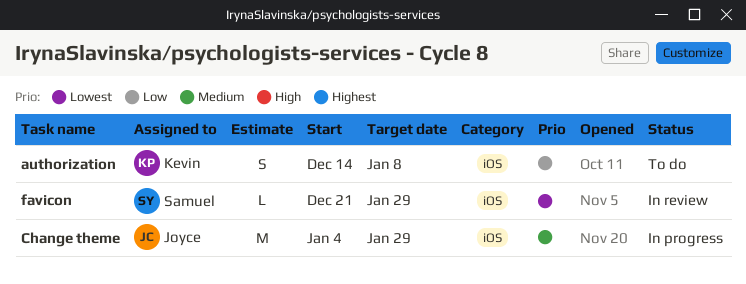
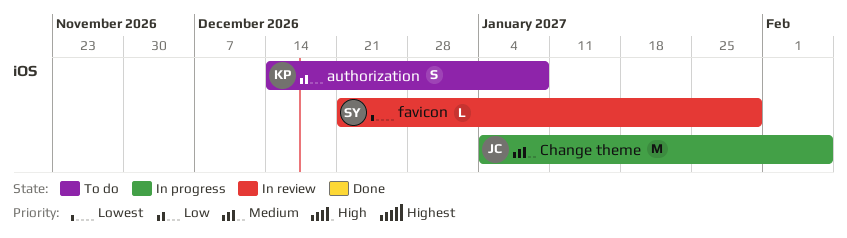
Change theme, due: Jan 29 -> Feb 5

